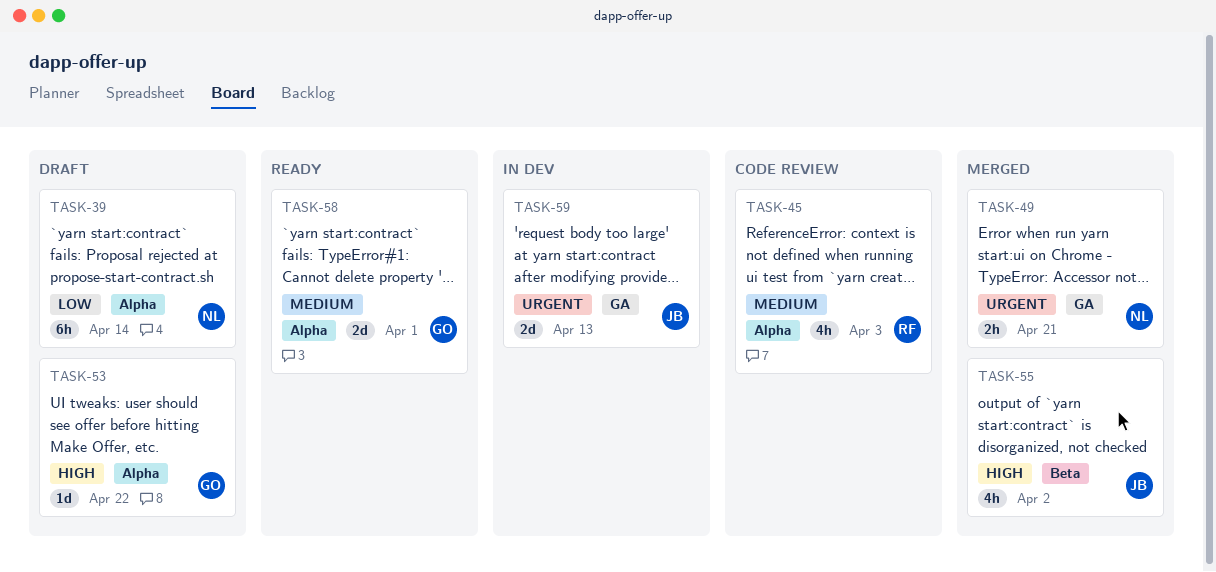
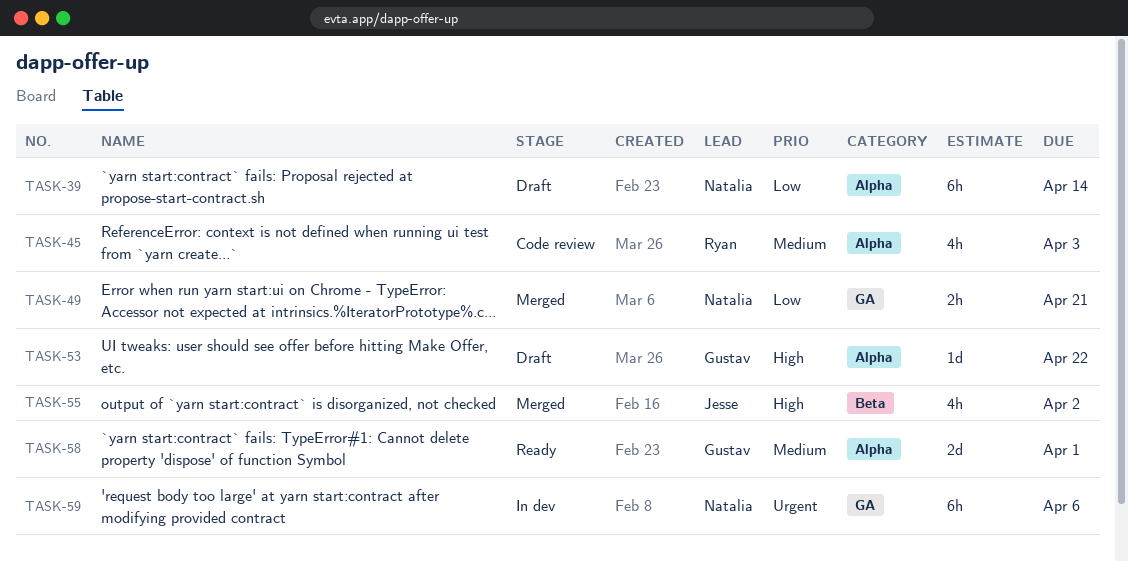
TASK-49, priority: Urgent -> Low
TASK-59, owner: Jesse -> Natalia
TASK-59, estimate: 2d -> 6h
TASK-59, due: Apr 13 -> Apr 6

